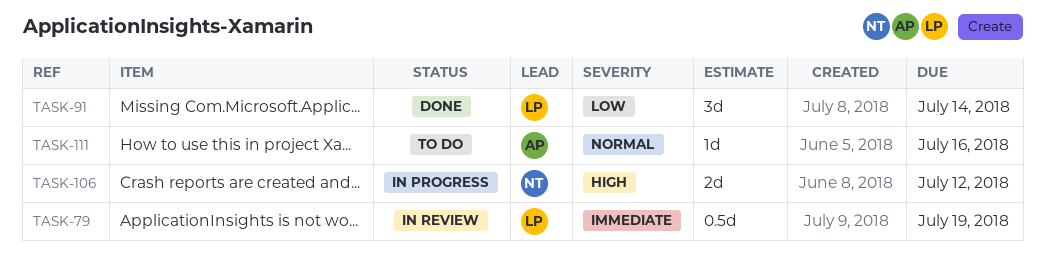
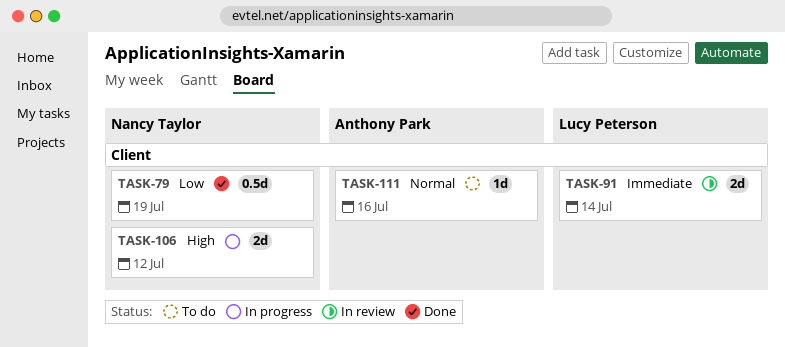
TASK-79, status: In review -> Done
TASK-79, owner: Lucy Peterson -> Nancy Taylor
TASK-79, priority: Immediate -> Low
TASK-91, status: Done -> In review
TASK-91, priority: Low -> Immediate
TASK-91, estimate: 3d -> 2d

